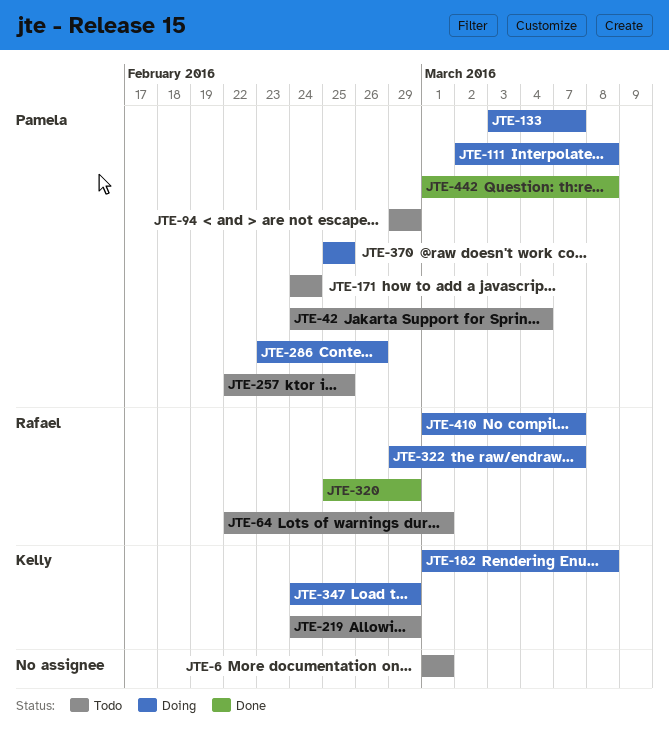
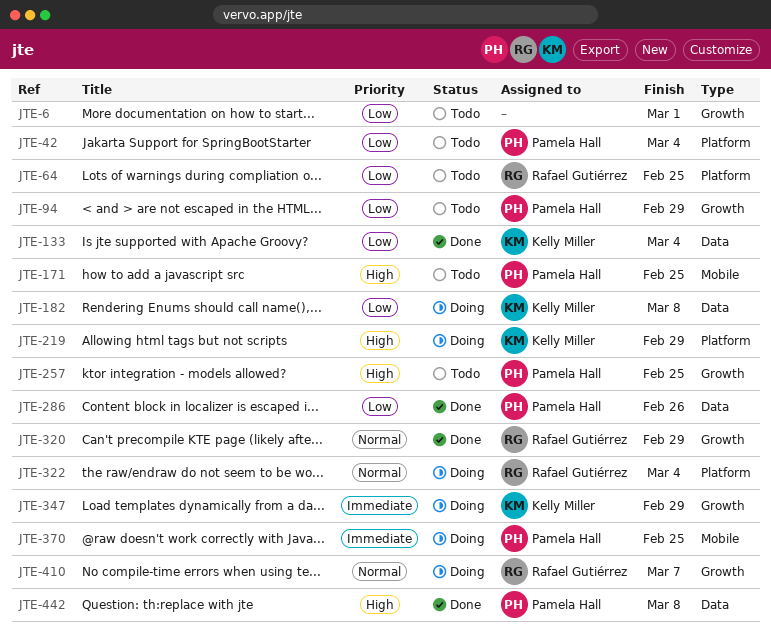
JTE-64, due: Mar 1 -> Feb 25
JTE-111: present -> none
JTE-133, status: Doing -> Done
JTE-133, owner: Pamela Hall -> Kelly Miller
JTE-133, due: Mar 7 -> Mar 4
JTE-171, due: Feb 24 -> Feb 25
JTE-219, status: Todo -> Doing
JTE-286, status: Doing -> Done
JTE-322, due: Mar 7 -> Mar 4

